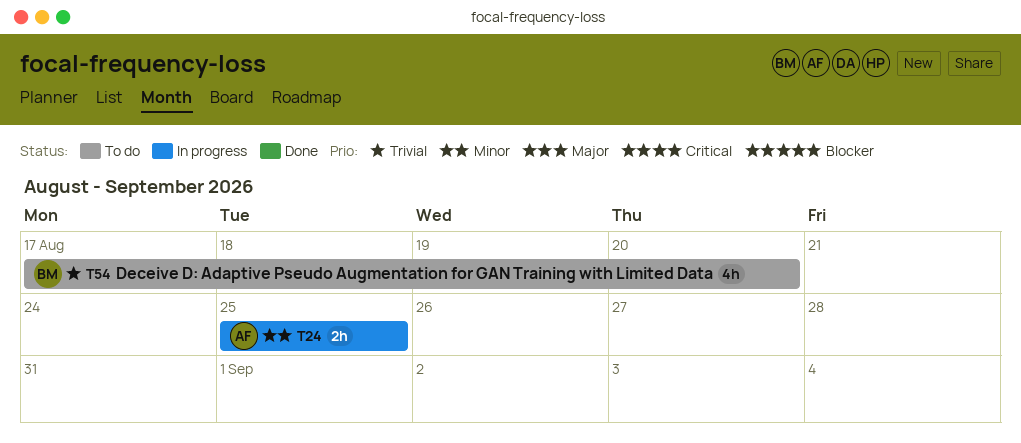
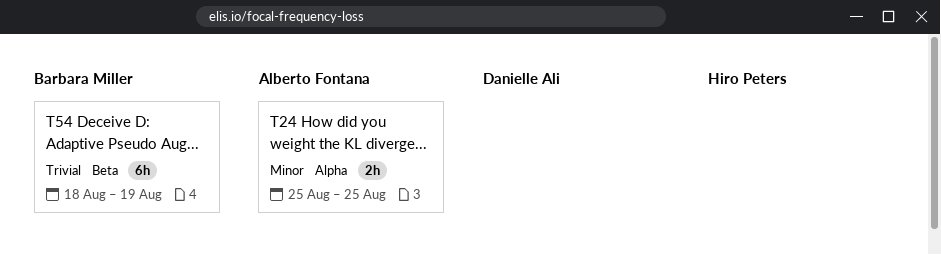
T54, estimate: 4h -> 6h
T54, start: Aug 17 -> Aug 18
T54, due: Aug 20 -> Aug 19

